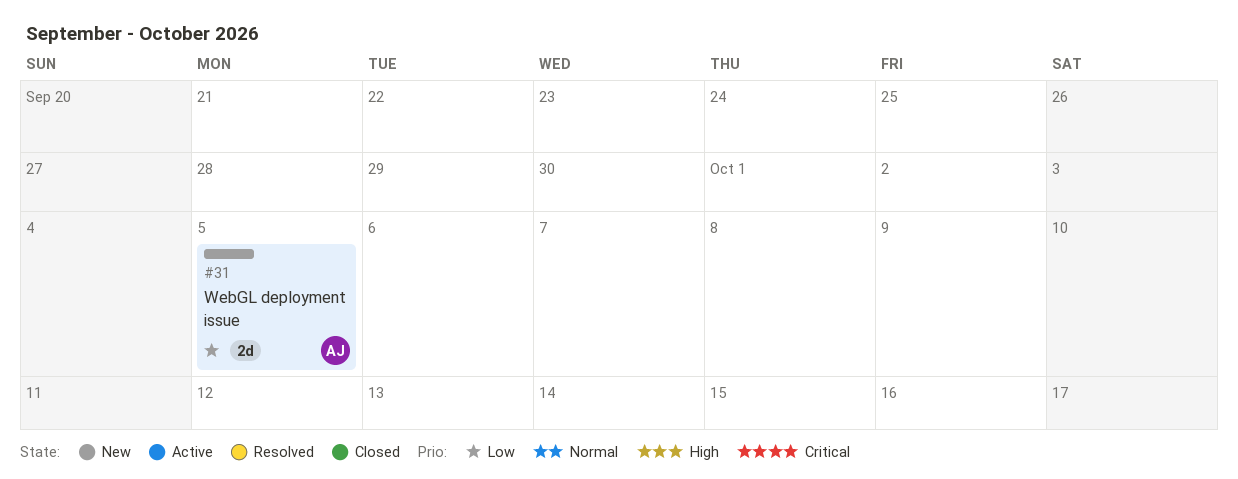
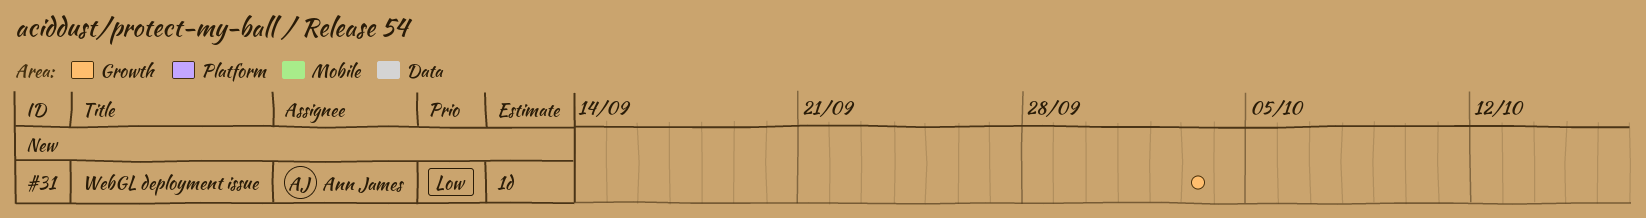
#31, estimate: 2d -> 1d
#31, due: Oct 5 -> Oct 3

